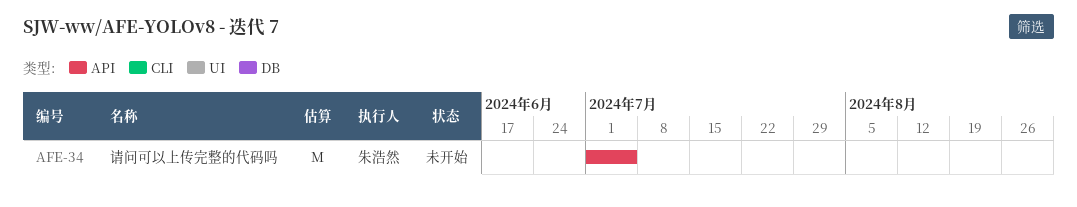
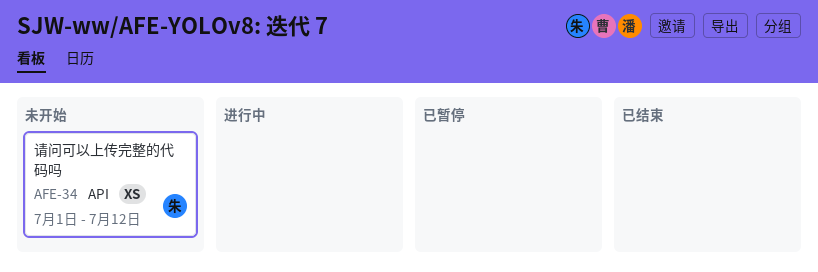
AFE-34, estimate: M -> XS
AFE-34, due: Jul 5 -> Jul 12

